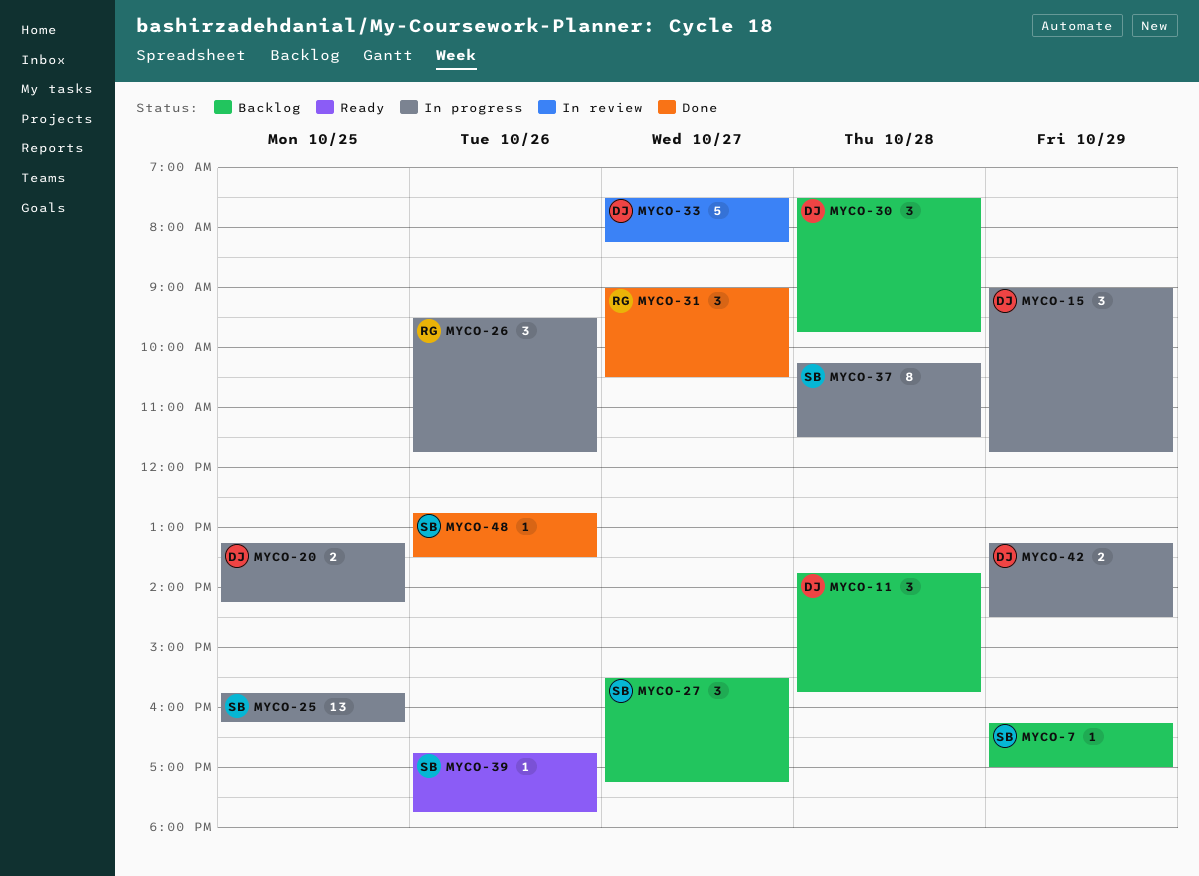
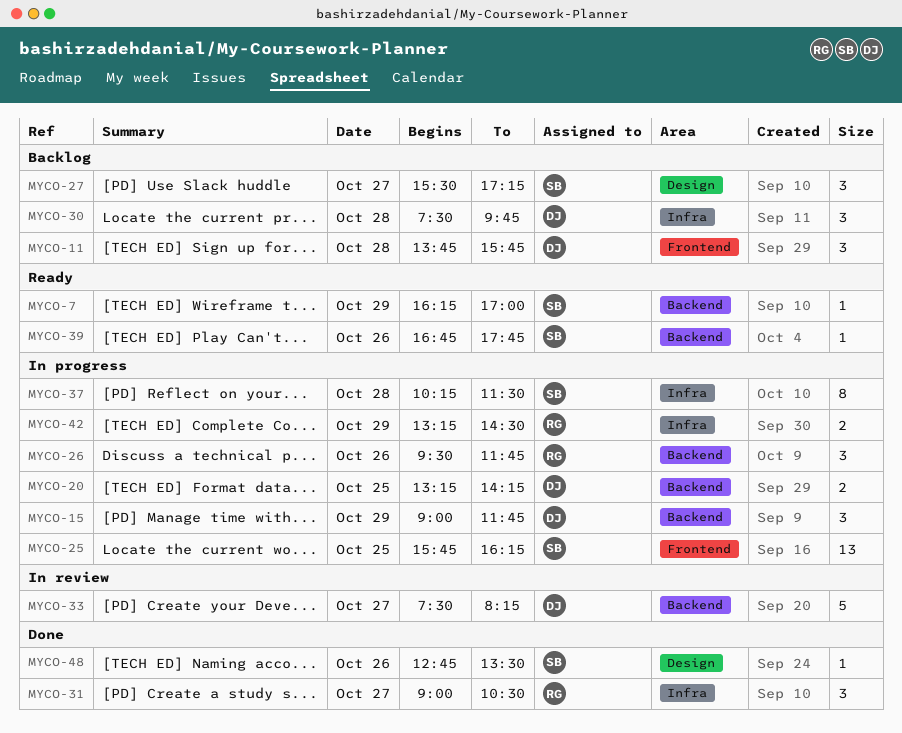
MYCO-7, status: Backlog -> Ready
MYCO-42, owner: DJ -> RG

